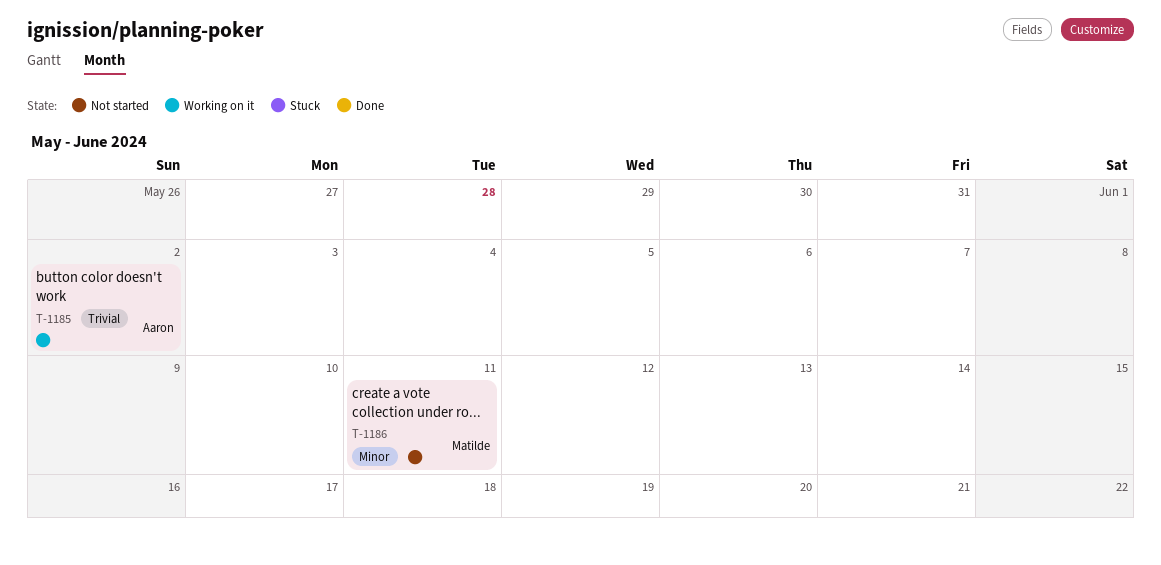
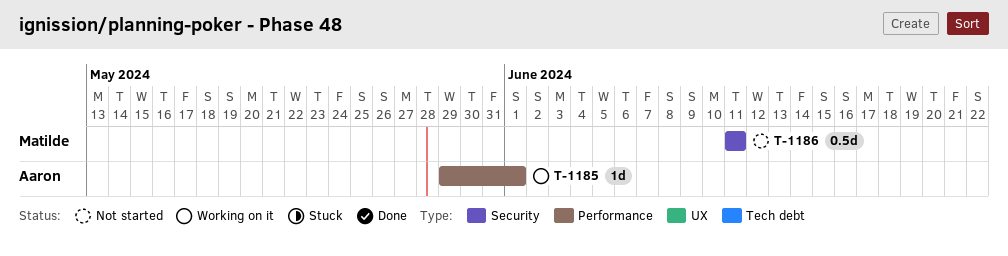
T-1185, due: Jun 2 -> Jun 1

